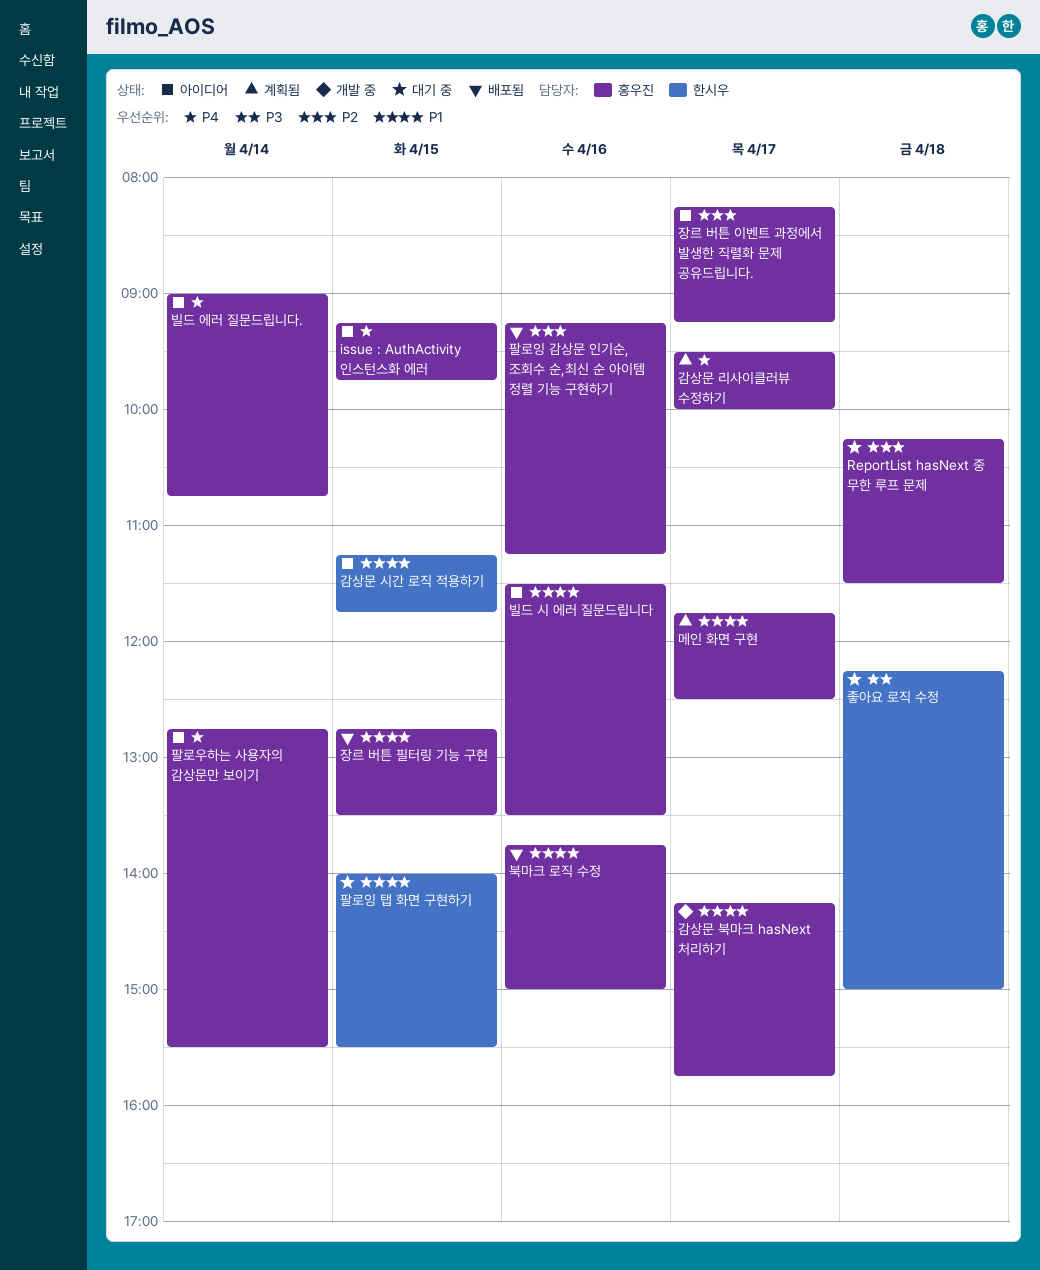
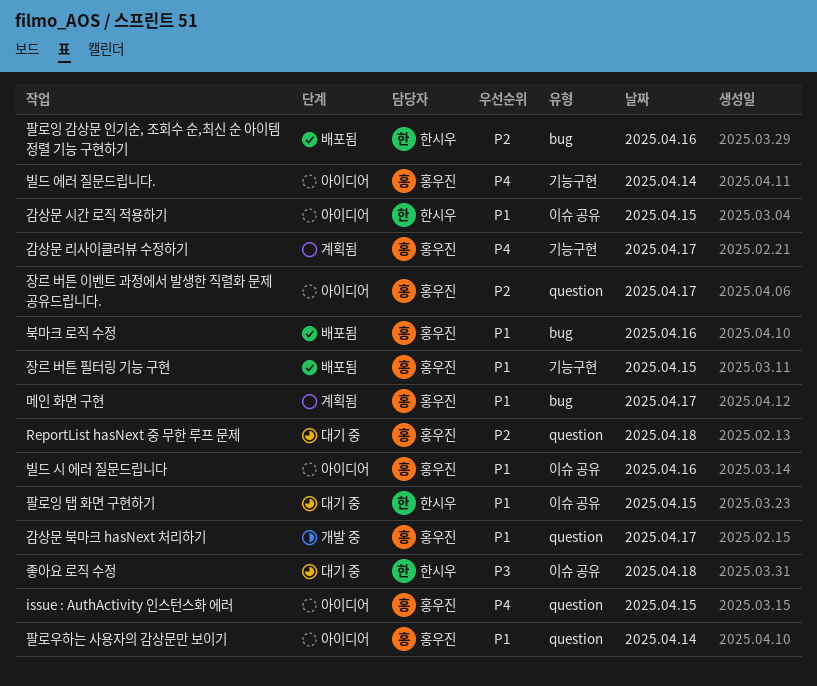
팔로우하는 사용자의 감상문만 보이기, priority: P4 -> P1
팔로잉 감상문 인기순, 조회수 순,최신 순 아이템 정렬 기능 구현하기, owner: 홍우진 -> 한시우

